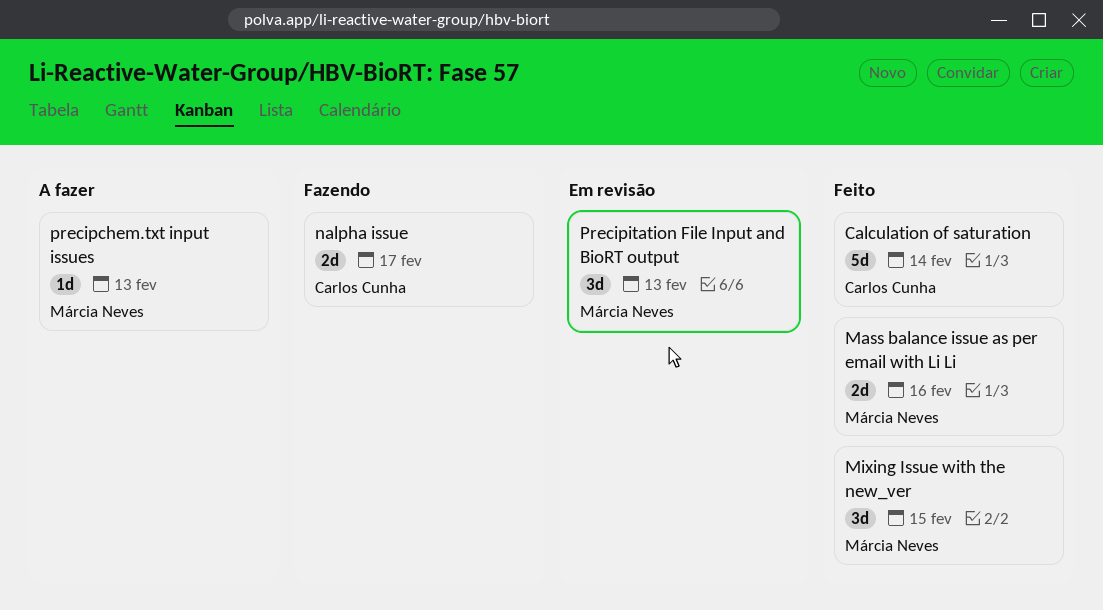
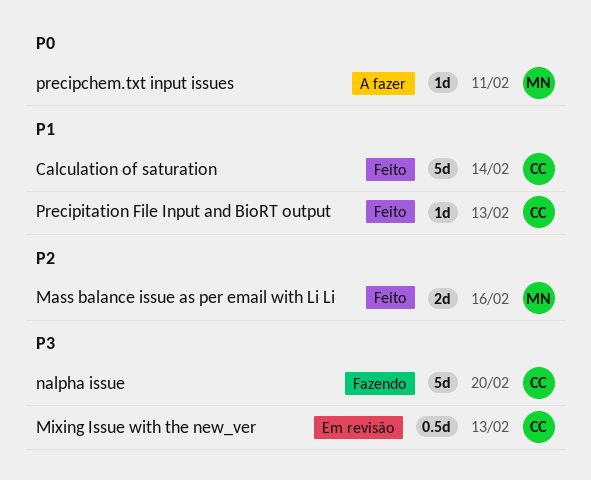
Mixing Issue with the new_ver, status: Feito -> Em revisão
Mixing Issue with the new_ver, owner: Márcia Neves -> Carlos Cunha
Mixing Issue with the new_ver, estimate: 3d -> 0.5d
Mixing Issue with the new_ver, due: Feb 15 -> Feb 13
nalpha issue, estimate: 2d -> 5d
nalpha issue, due: Feb 17 -> Feb 20
precipchem.txt input issues, due: Feb 13 -> Feb 11
Precipitation File Input and BioRT output, status: Em revisão -> Feito
Precipitation File Input and BioRT output, owner: Márcia Neves -> Carlos Cunha
Precipitation File Input and BioRT output, estimate: 3d -> 1d

